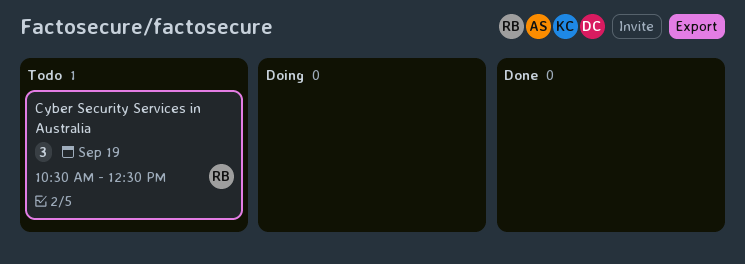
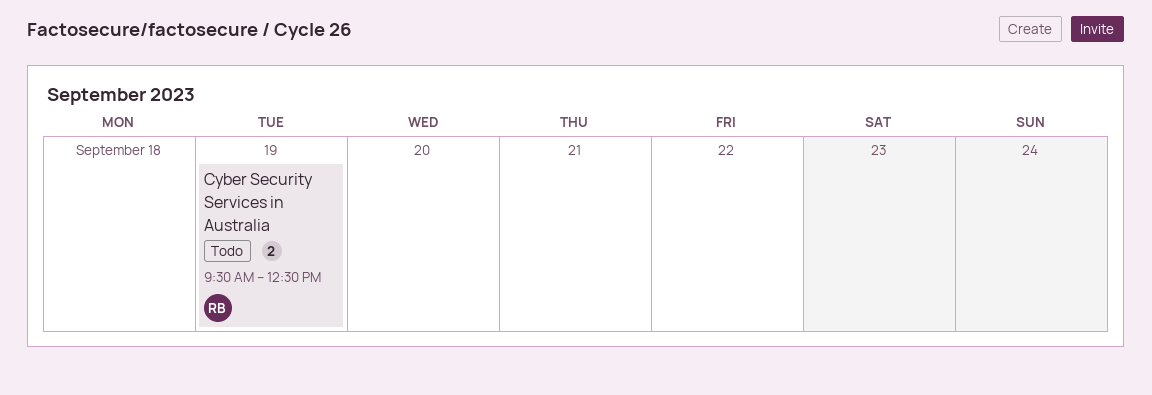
Cyber Security Services in Australia, estimate: 3 -> 2
Cyber Security Services in Australia, begins: 10:30 -> 09:30

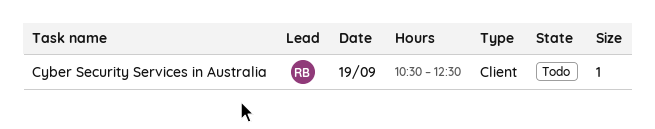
Cyber Security Services in Australia, estimate: 2 -> 1
Cyber Security Services in Australia, begins: 09:30 -> 10:30

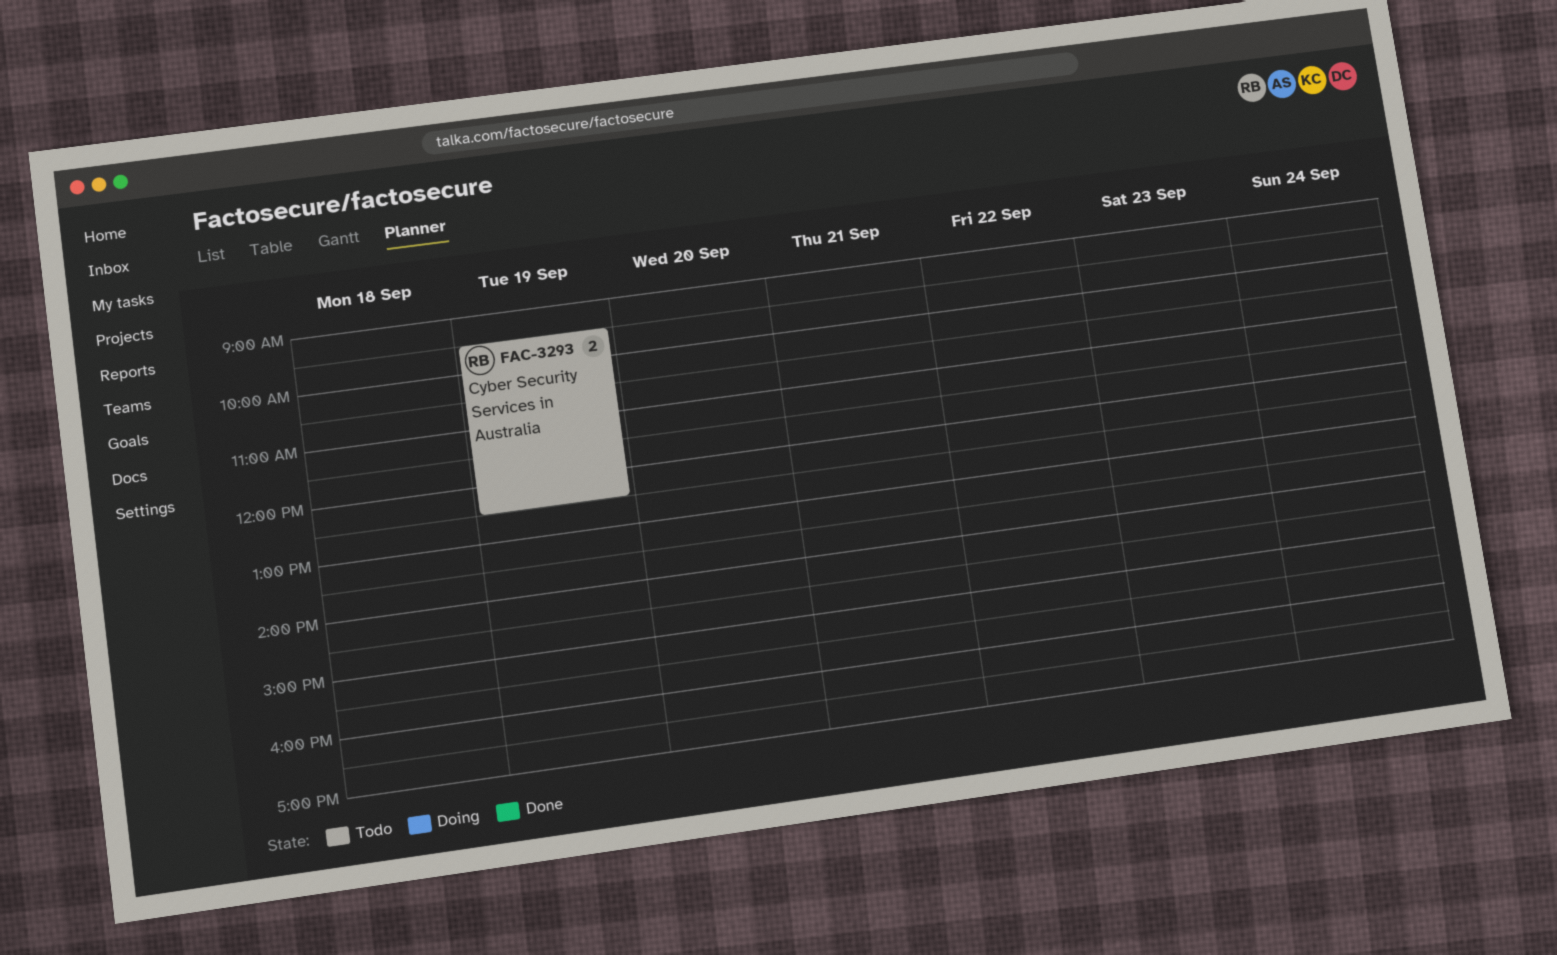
Cyber Security Services in Australia, estimate: 1 -> 2
Cyber Security Services in Australia, begins: 10:30 -> 09:30

